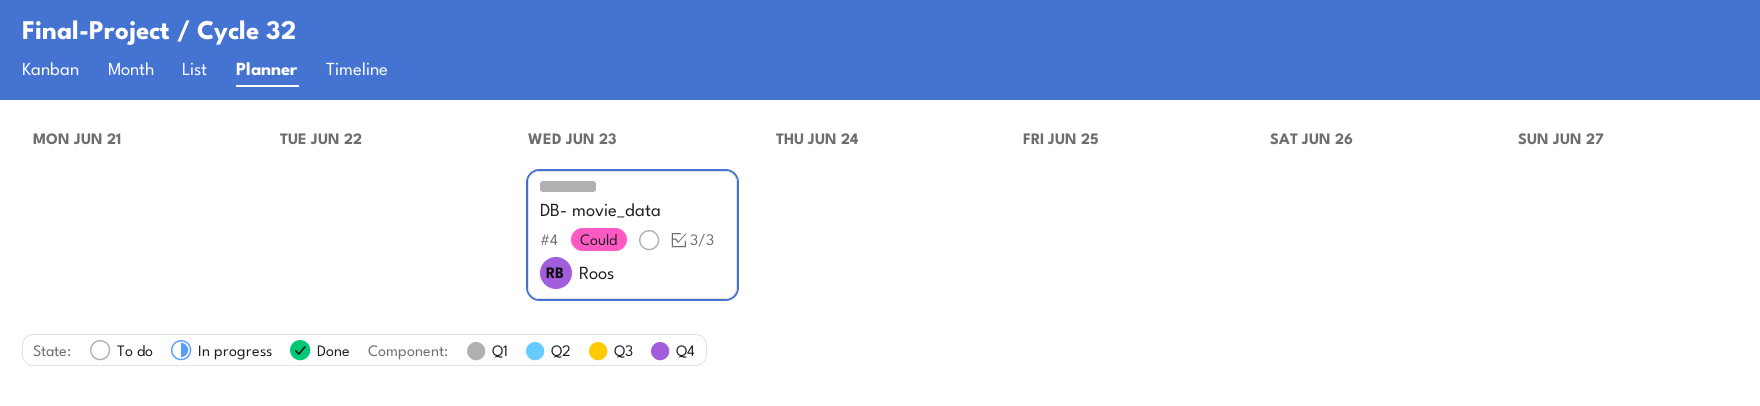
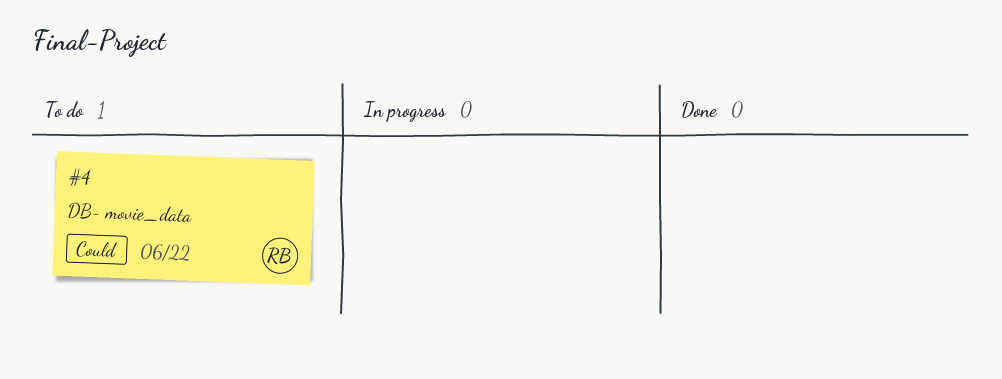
#4, due: Jun 23 -> Jun 22

